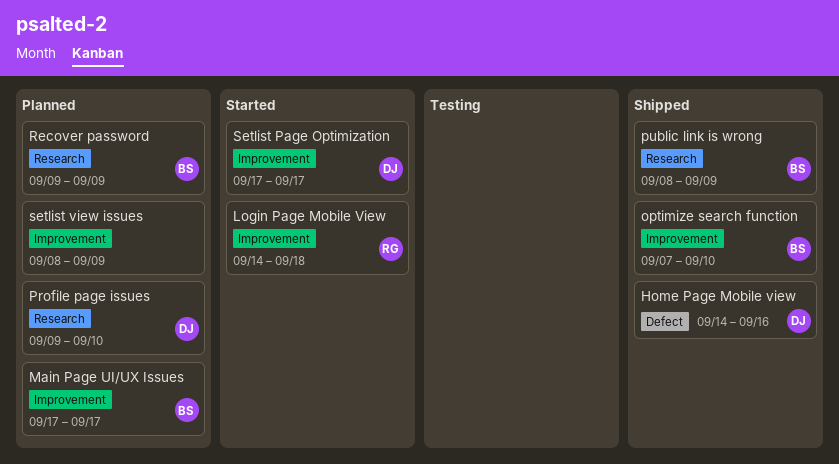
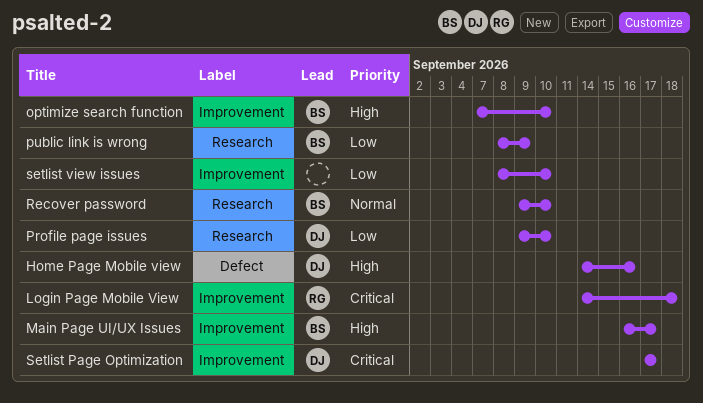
Main Page UI/UX Issues, start: Sep 17 -> Sep 16
Recover password, due: Sep 9 -> Sep 10
setlist view issues, due: Sep 9 -> Sep 10

